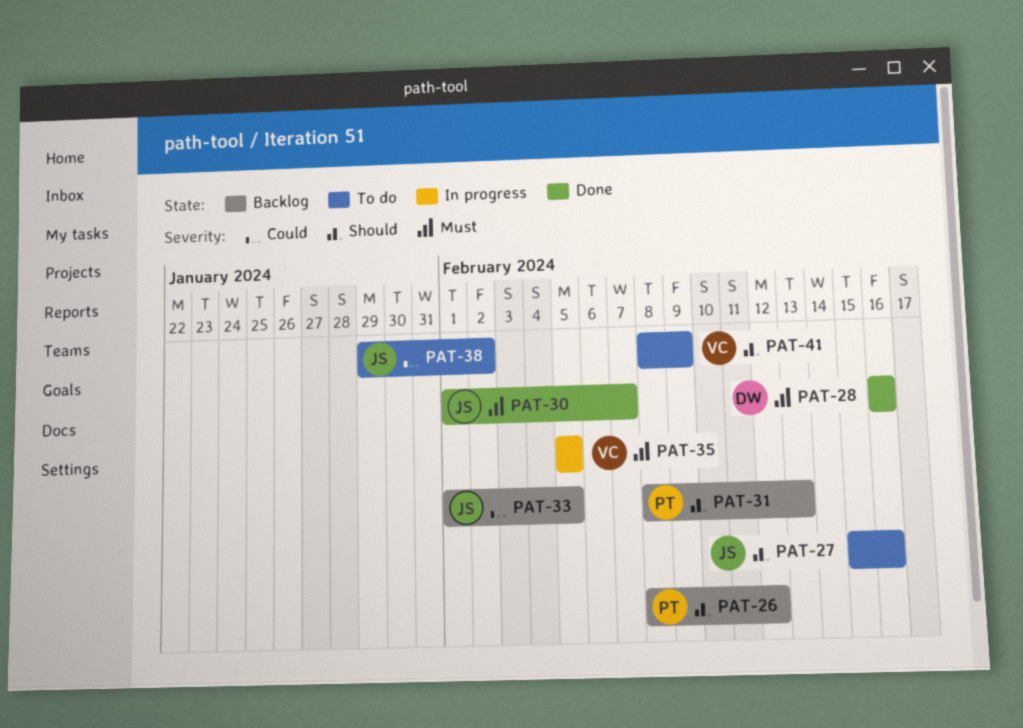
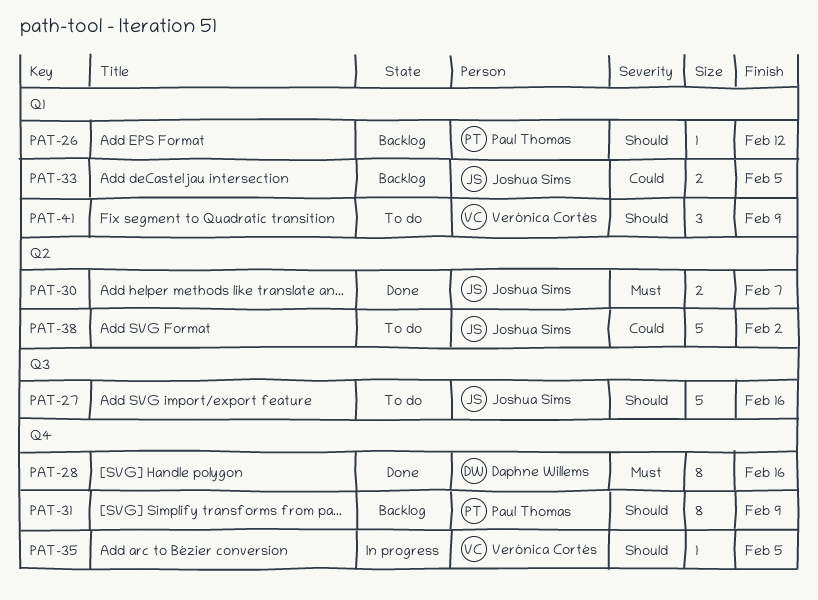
PAT-31, due: Feb 13 -> Feb 9
PAT-35, priority: Must -> Should

